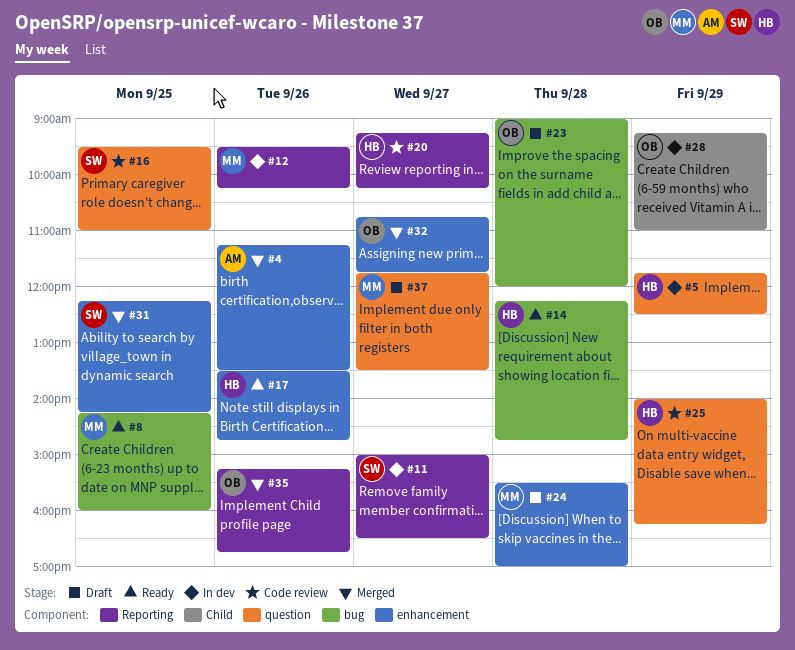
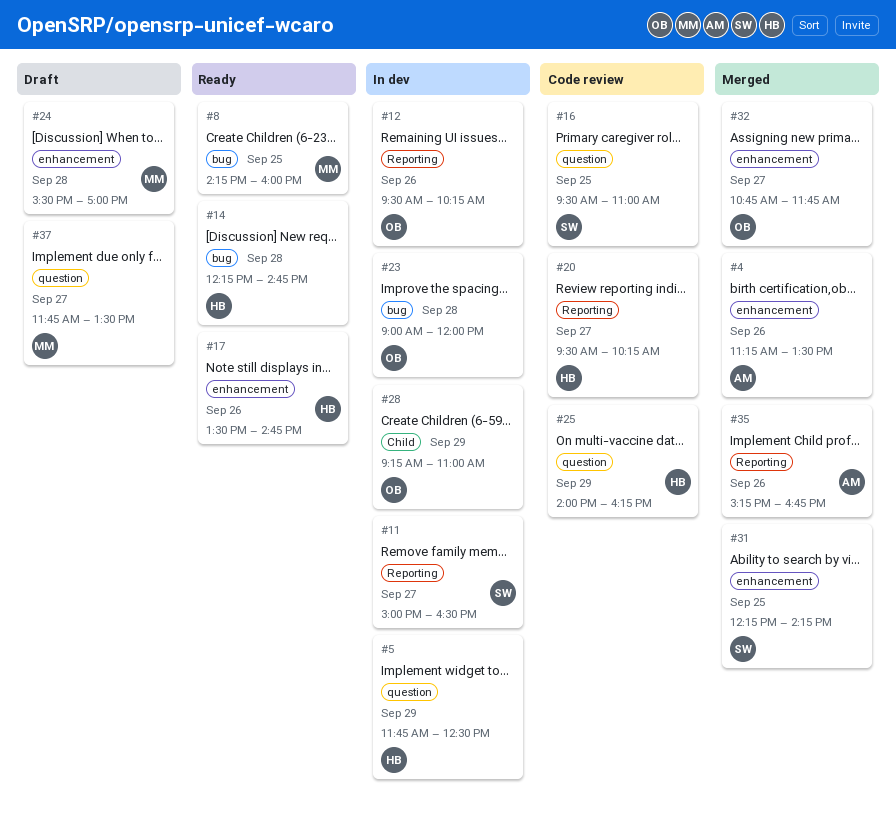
#12, owner: MM -> OB
#20, begins: 09:15 -> 09:30
#23, status: Draft -> In dev
#35, owner: OB -> AM

